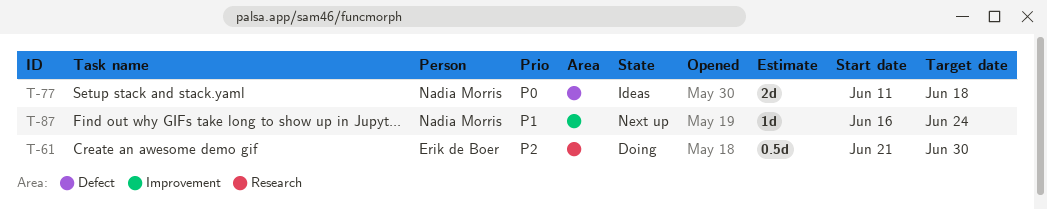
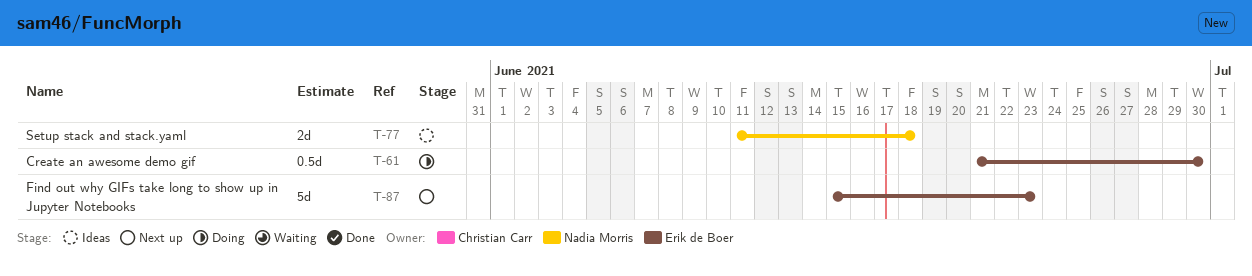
T-87, owner: Nadia Morris -> Erik de Boer
T-87, estimate: 1d -> 5d
T-87, start: Jun 16 -> Jun 15
T-87, due: Jun 24 -> Jun 23

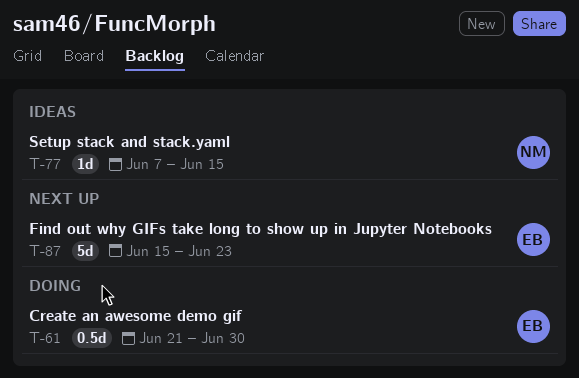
T-77, estimate: 2d -> 1d
T-77, start: Jun 11 -> Jun 7
T-77, due: Jun 18 -> Jun 15

